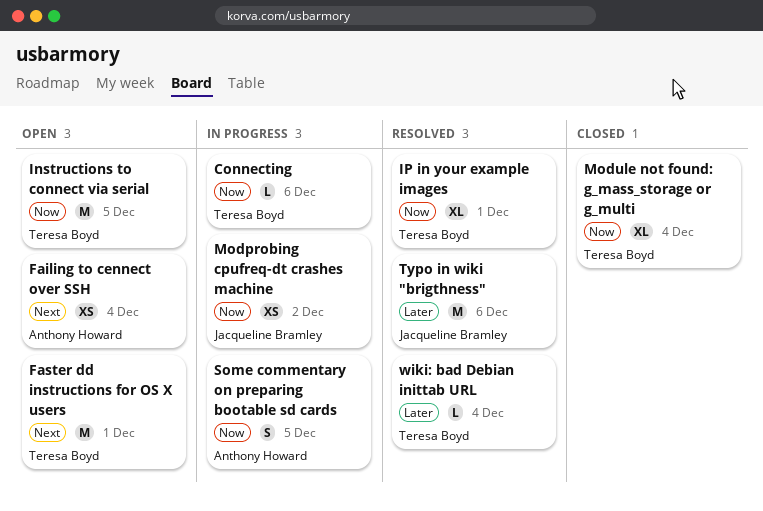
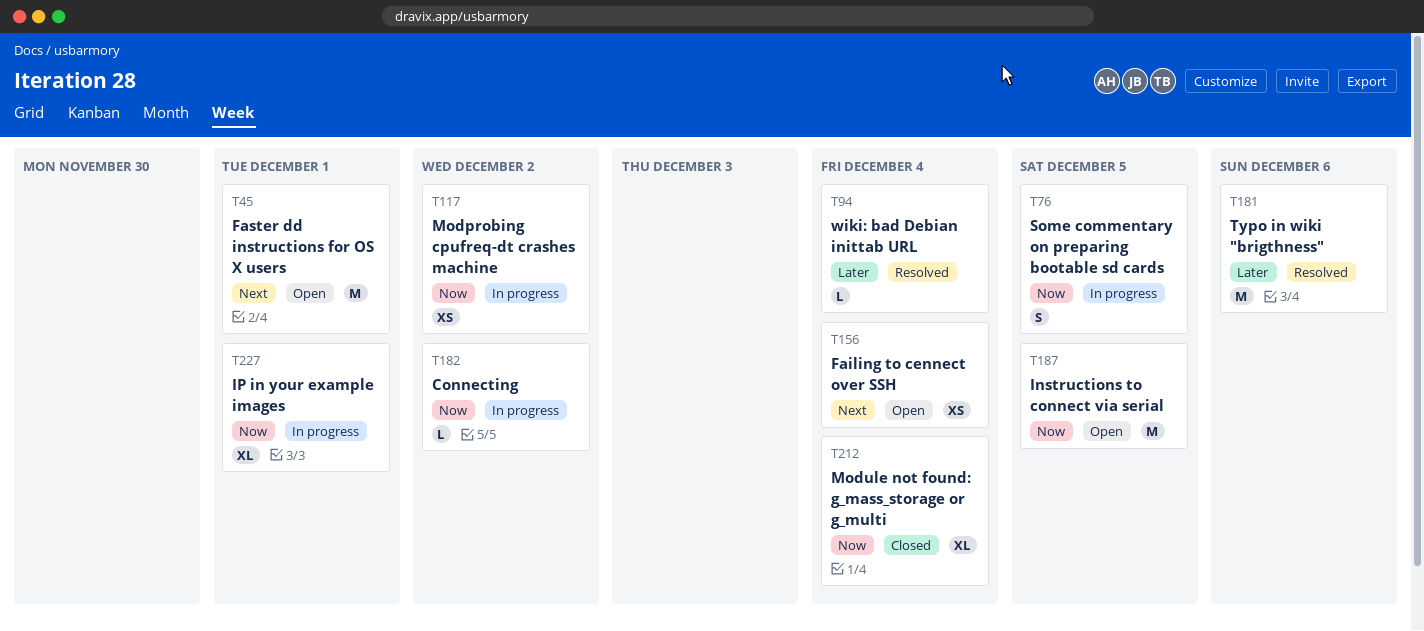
Connecting, due: Dec 6 -> Dec 2
IP in your example images, status: Resolved -> In progress

